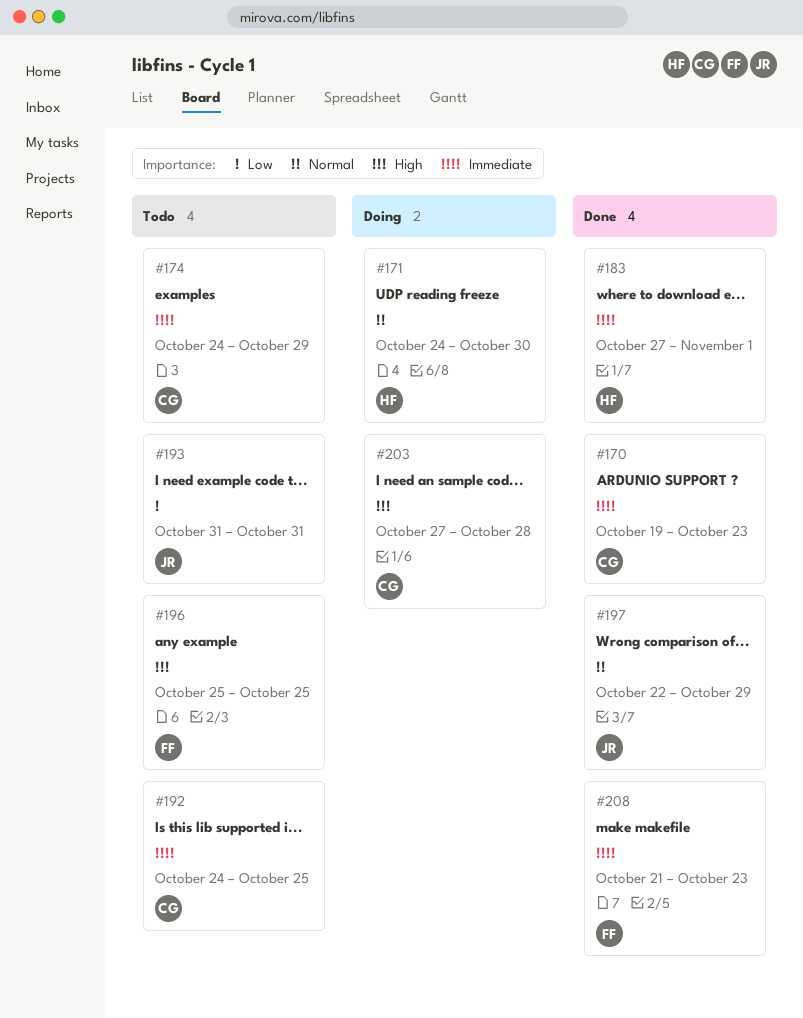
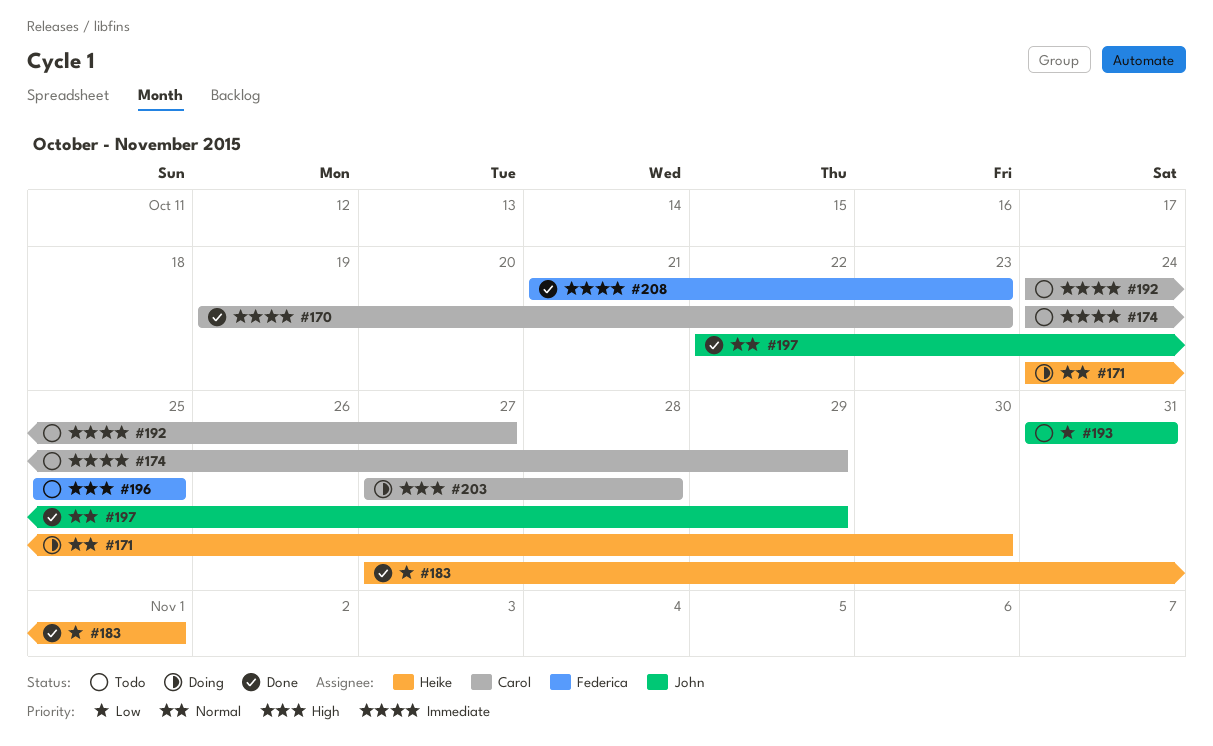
#183, priority: Immediate -> Low
#192, due: Oct 25 -> Oct 27

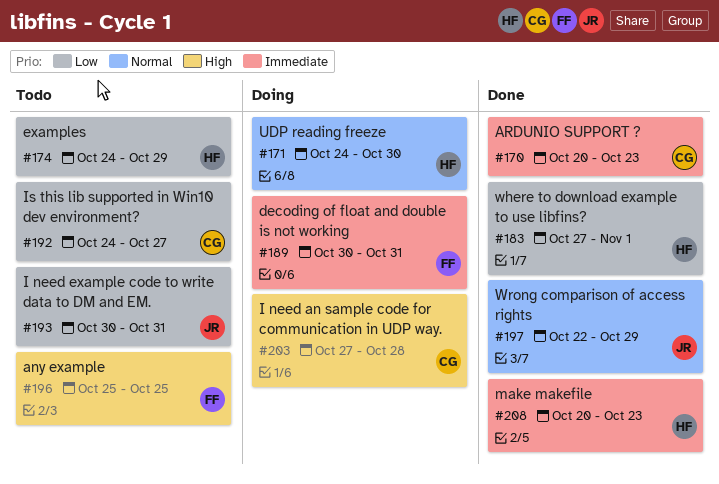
#170, start: Oct 19 -> Oct 20
#174, owner: Carol -> Heike
#174, priority: Immediate -> Low
#189: none -> present
#192, priority: Immediate -> Low
#193, start: Oct 31 -> Oct 30
#208, owner: Federica -> Heike
#208, start: Oct 21 -> Oct 20

